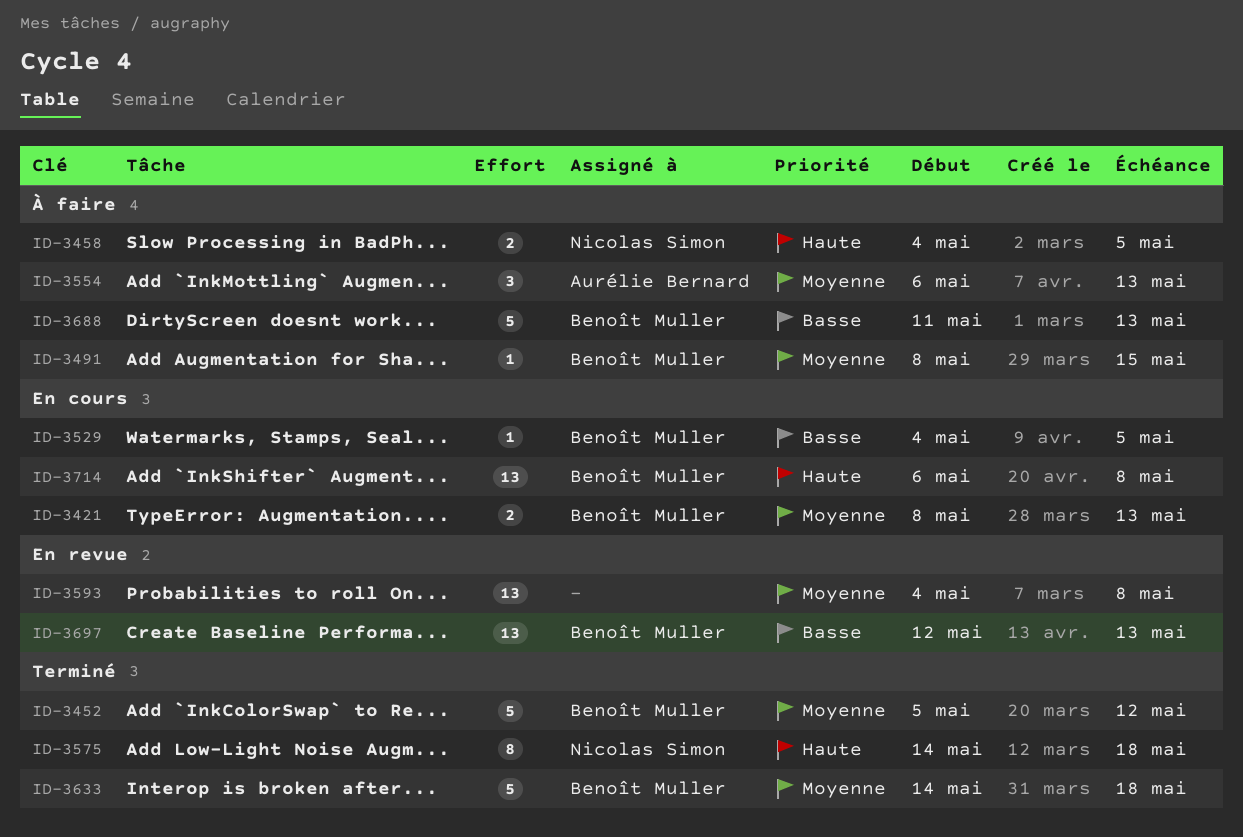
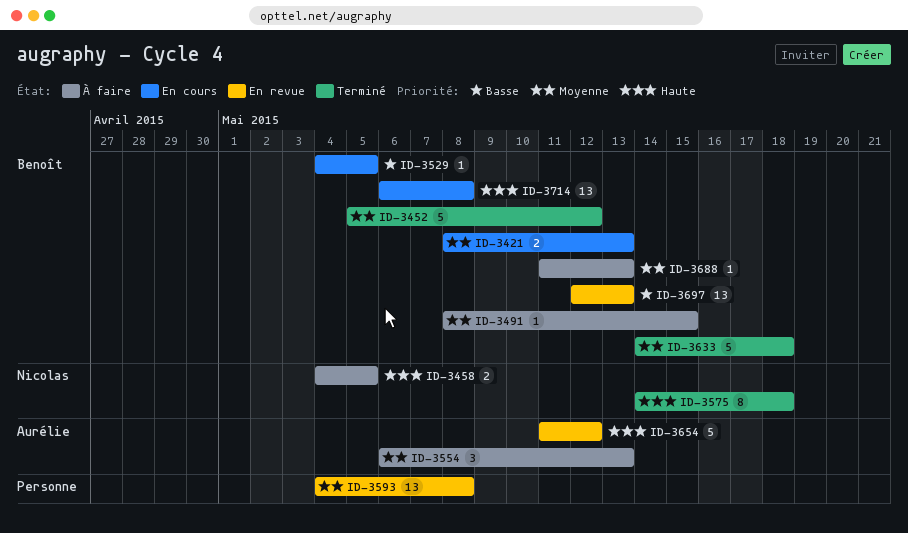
ID-3654: none -> present
ID-3688, priority: Basse -> Moyenne
ID-3688, estimate: 5 -> 1

